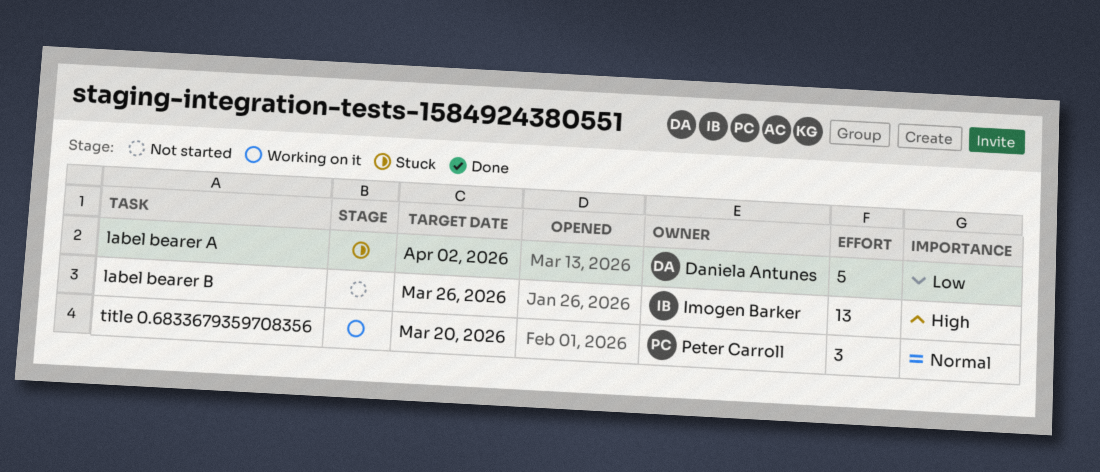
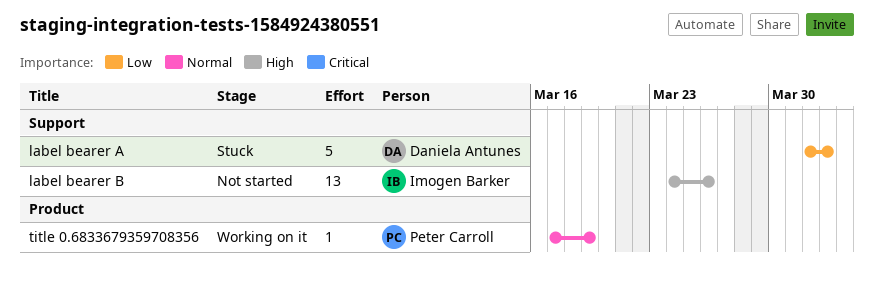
title 0.6833679359708356, estimate: 3 -> 1
title 0.6833679359708356, due: Mar 20 -> Mar 19

